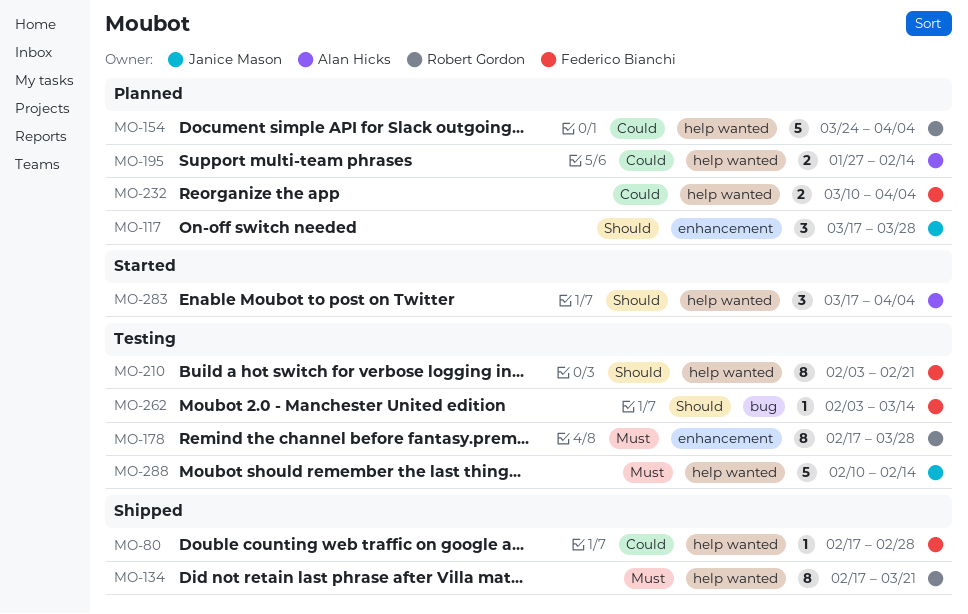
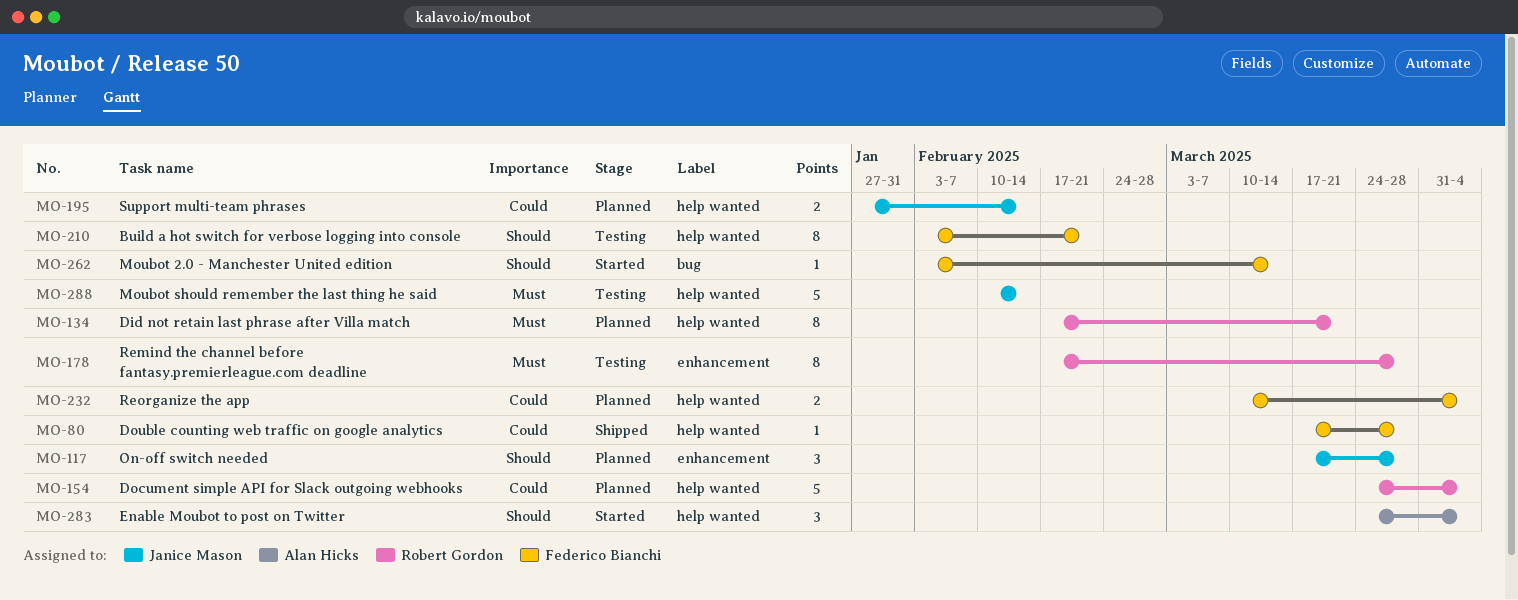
MO-80, start: Feb 17 -> Mar 17
MO-80, due: Feb 28 -> Mar 28
MO-134, status: Shipped -> Planned
MO-195, owner: Alan Hicks -> Janice Mason
MO-262, status: Testing -> Started
MO-283, start: Mar 17 -> Mar 24

